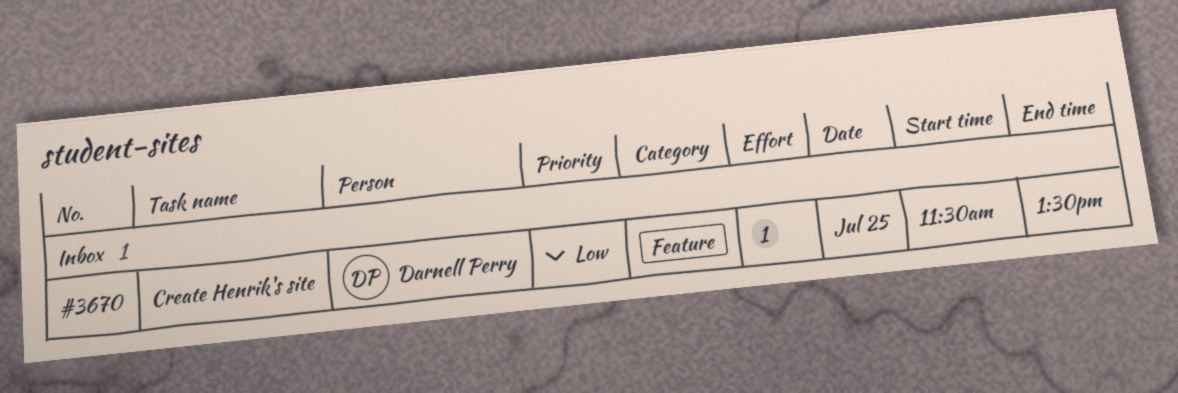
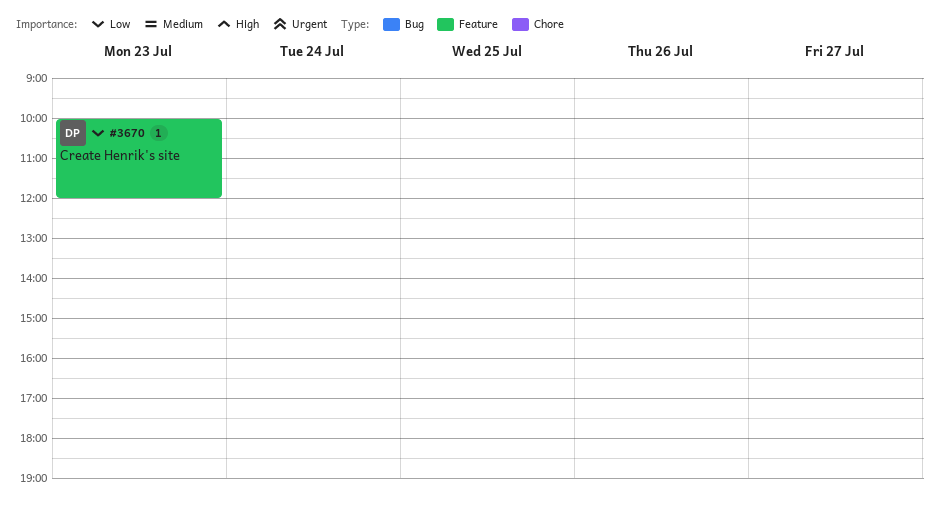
#3670, day: Jul 25 -> Jul 23
#3670, begins: 11:30 -> 10:00
#3670, ends: 13:30 -> 12:00

